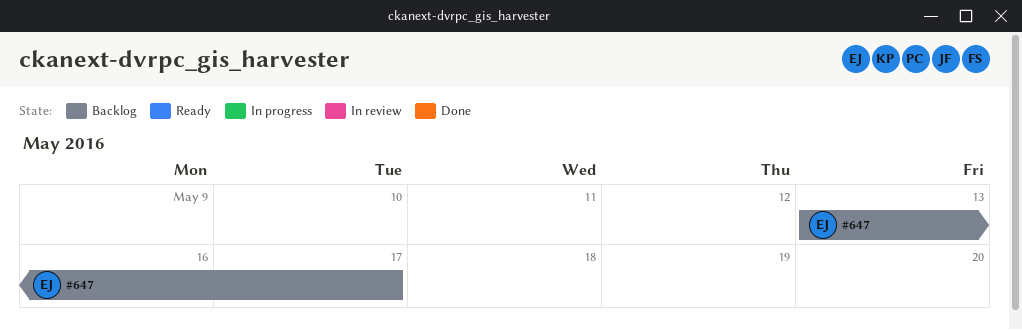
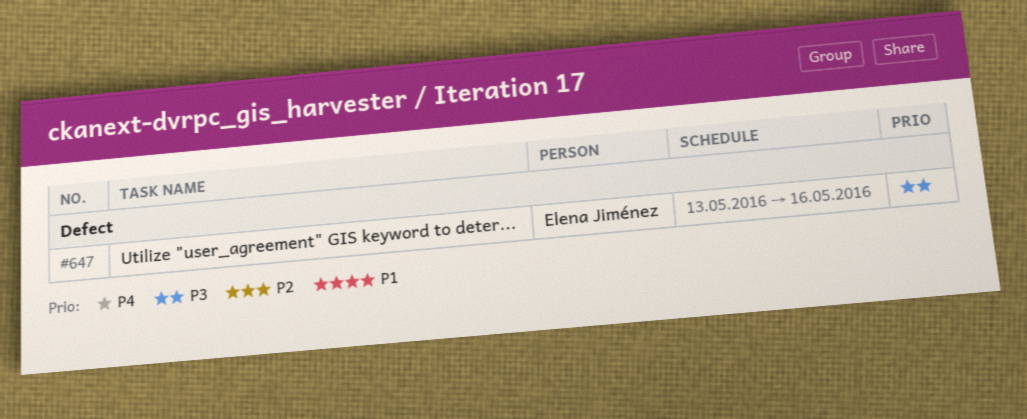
#647, due: May 17 -> May 16

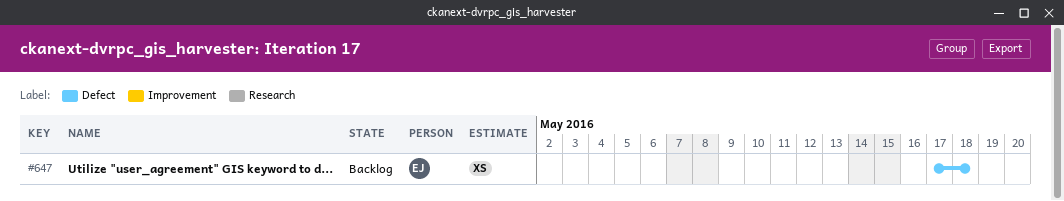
#647, start: May 13 -> May 17
#647, due: May 16 -> May 18

